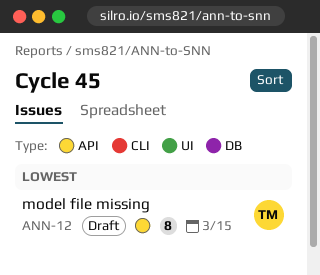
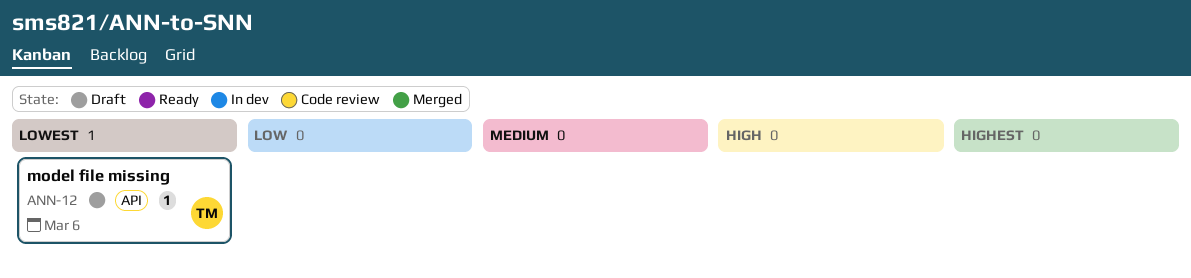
ANN-12, estimate: 8 -> 1
ANN-12, due: Mar 15 -> Mar 6

